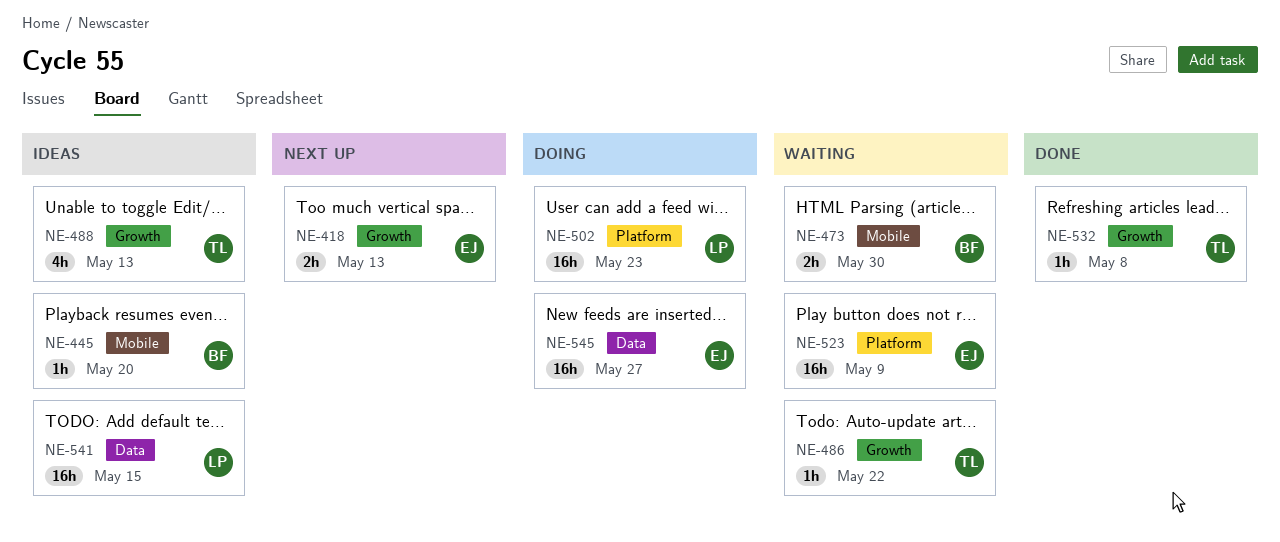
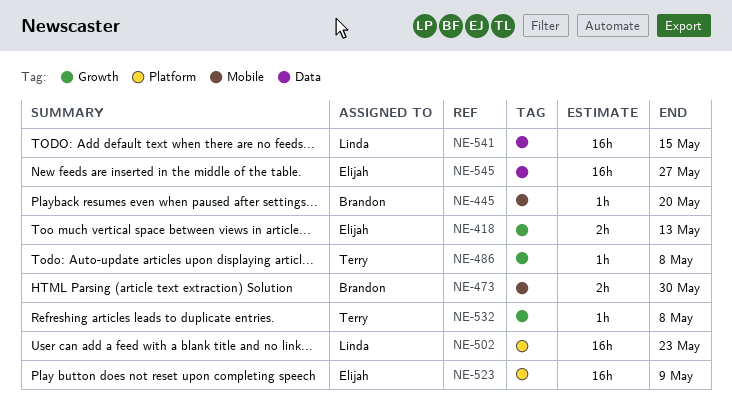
NE-486, due: May 22 -> May 8
NE-488: present -> none

